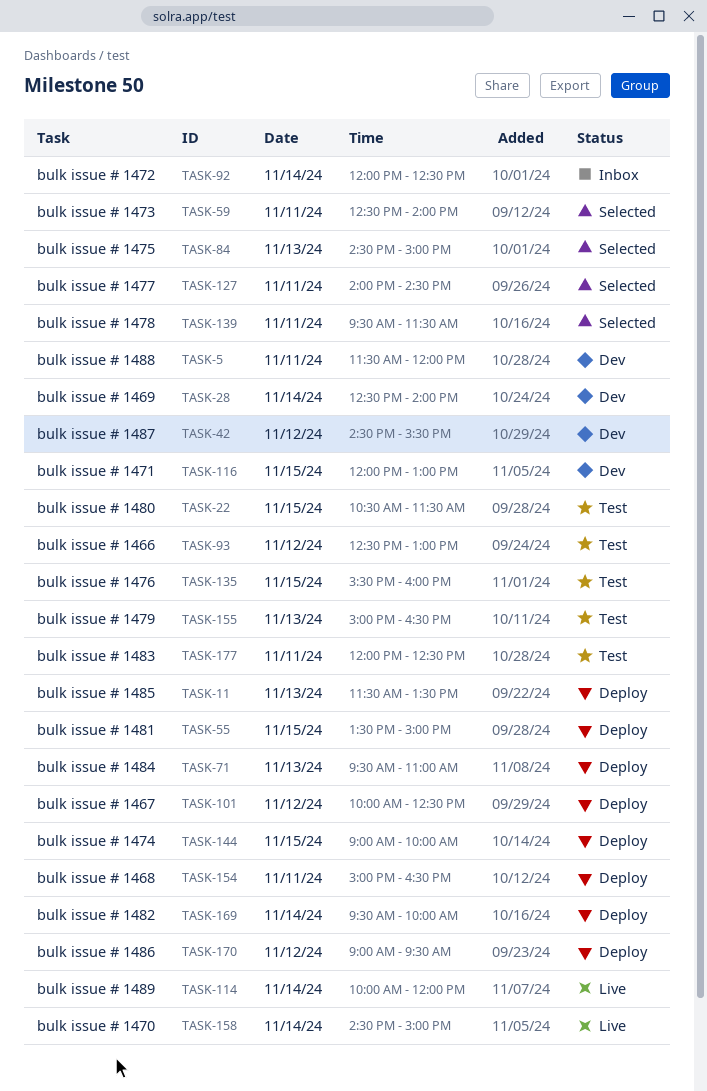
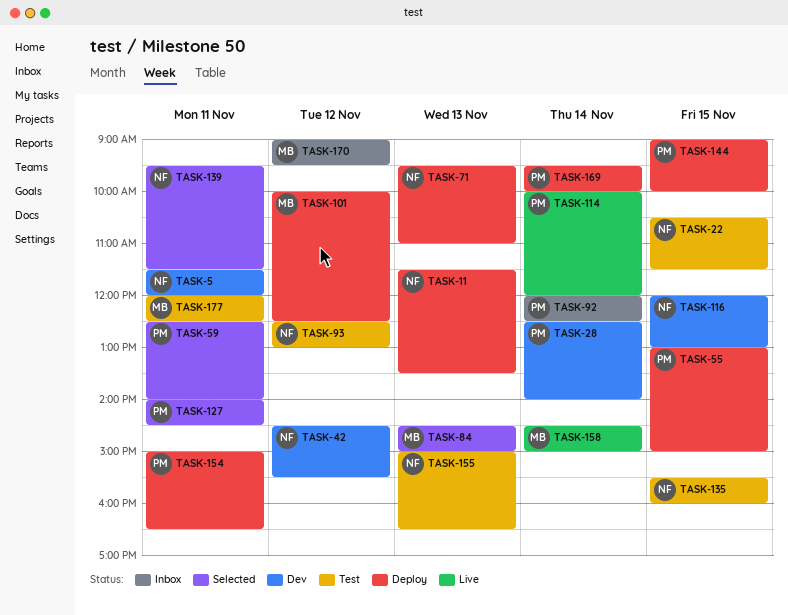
TASK-55, begins: 13:30 -> 13:00
TASK-170, status: Deploy -> Inbox

